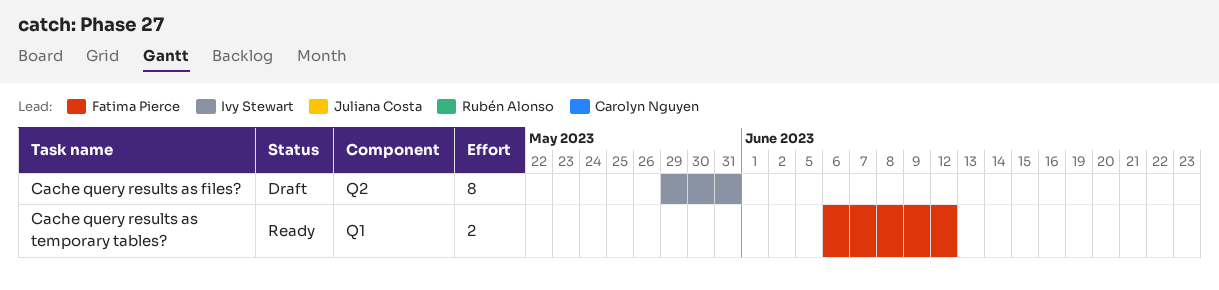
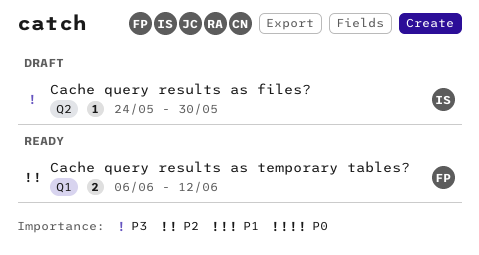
Cache query results as files?, estimate: 8 -> 1
Cache query results as files?, start: May 29 -> May 24
Cache query results as files?, due: May 31 -> May 30

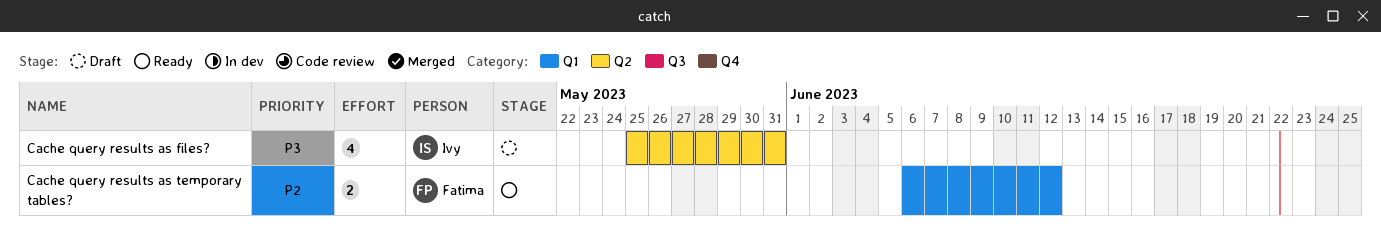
Cache query results as files?, estimate: 1 -> 4
Cache query results as files?, start: May 24 -> May 25
Cache query results as files?, due: May 30 -> May 31

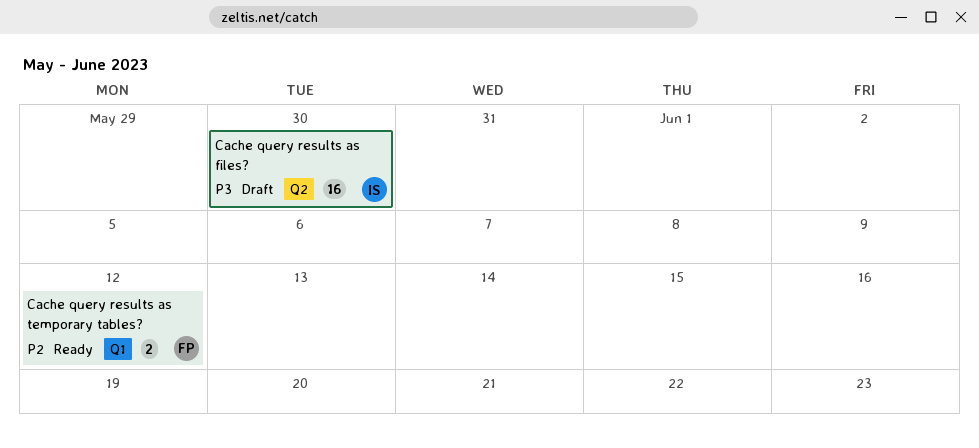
Cache query results as files?, estimate: 4 -> 16
Cache query results as files?, due: May 31 -> May 30

